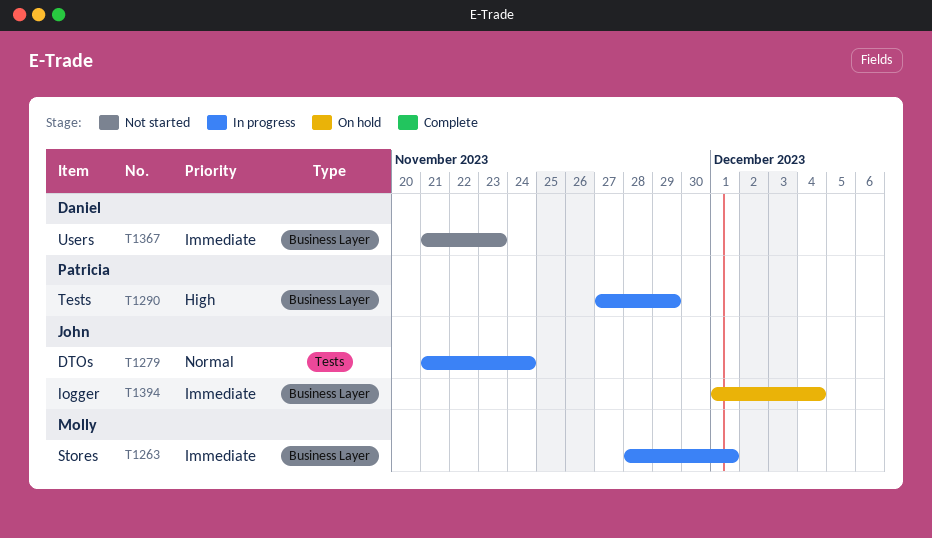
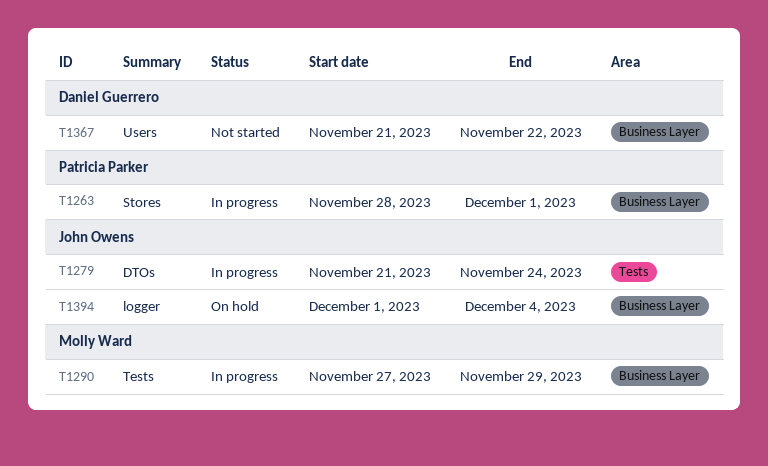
T1263, owner: Molly Ward -> Patricia Parker
T1290, owner: Patricia Parker -> Molly Ward
T1367, due: Nov 23 -> Nov 22

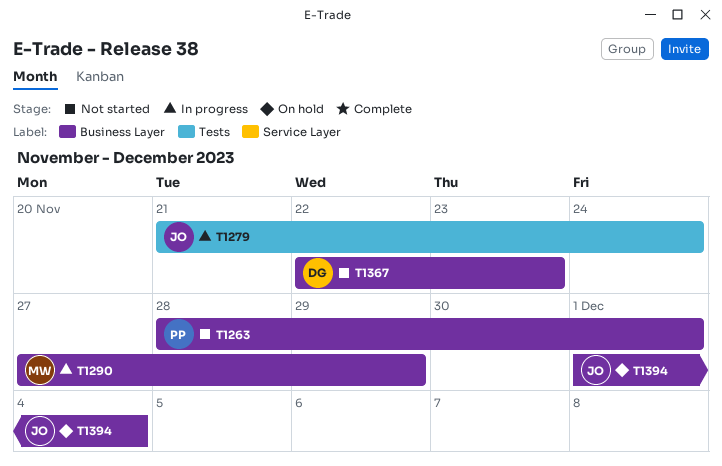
T1263, status: In progress -> Not started
T1367, start: Nov 21 -> Nov 22
T1367, due: Nov 22 -> Nov 23

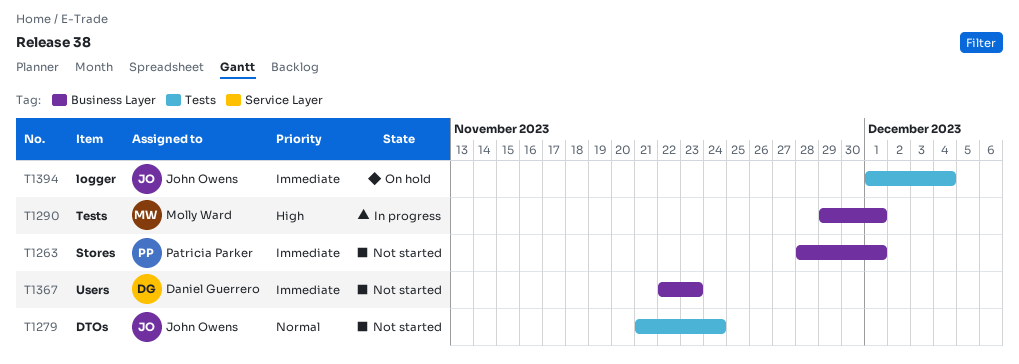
T1279, status: In progress -> Not started
T1290, start: Nov 27 -> Nov 29
T1290, due: Nov 29 -> Dec 1
T1394, label: Business Layer -> Tests

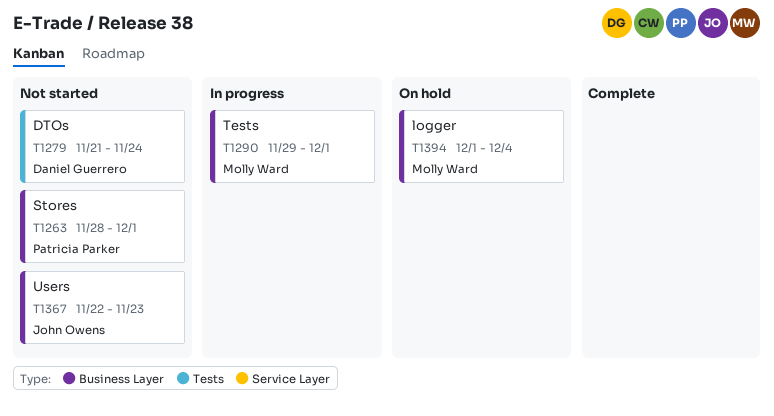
T1279, owner: John Owens -> Daniel Guerrero
T1367, owner: Daniel Guerrero -> John Owens
T1394, owner: John Owens -> Molly Ward
T1394, label: Tests -> Business Layer

